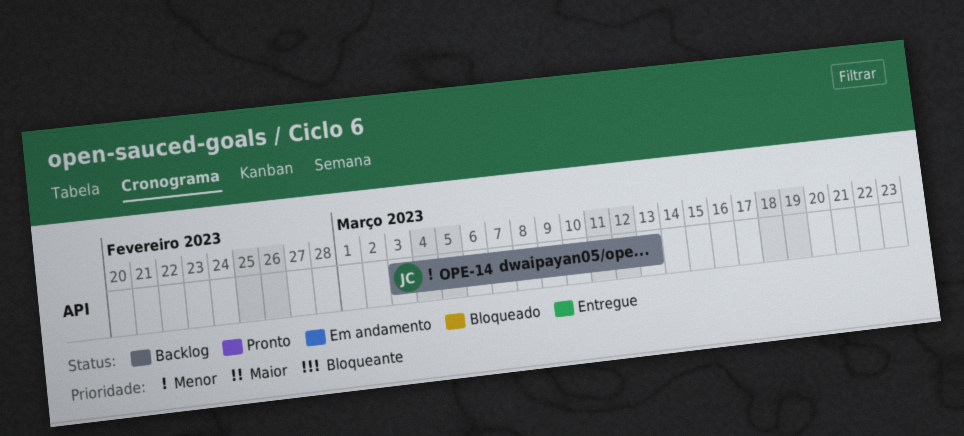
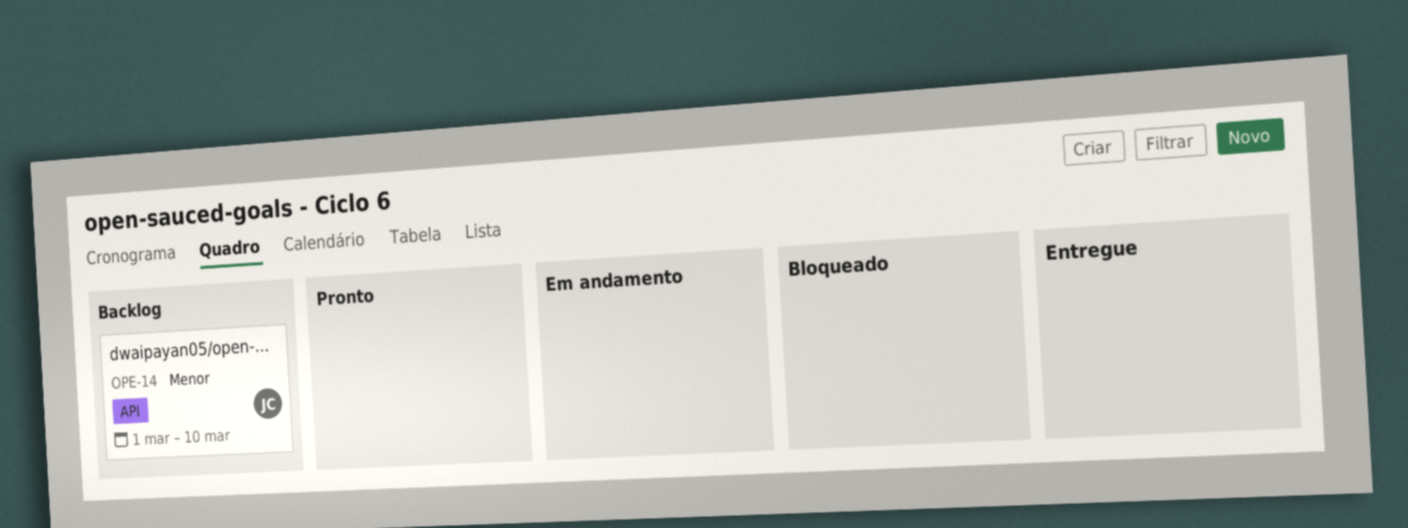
OPE-14, start: Mar 3 -> Mar 1
OPE-14, due: Mar 13 -> Mar 10

